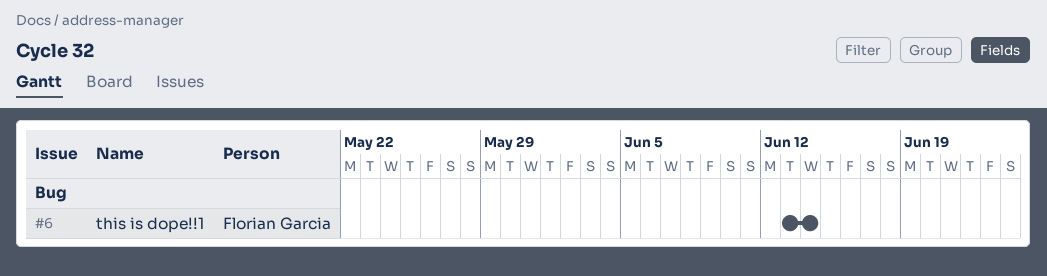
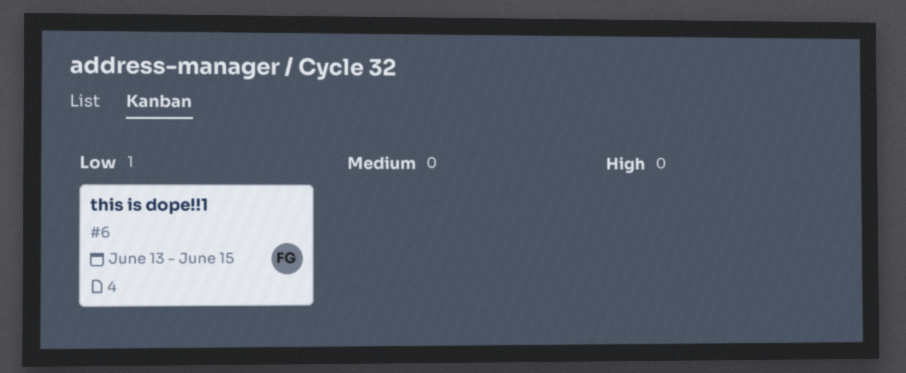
#6, due: Jun 14 -> Jun 15

